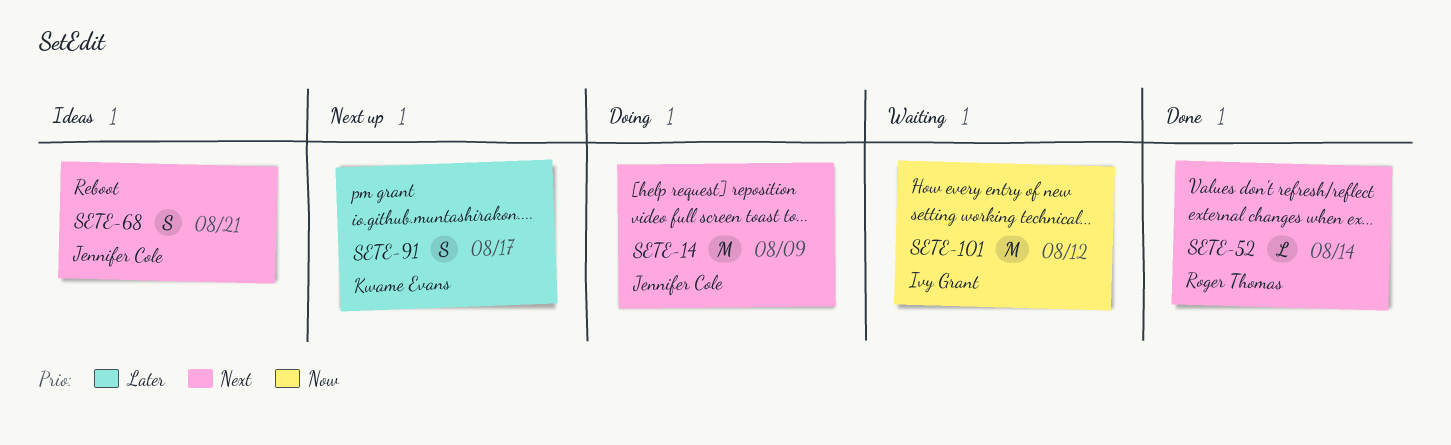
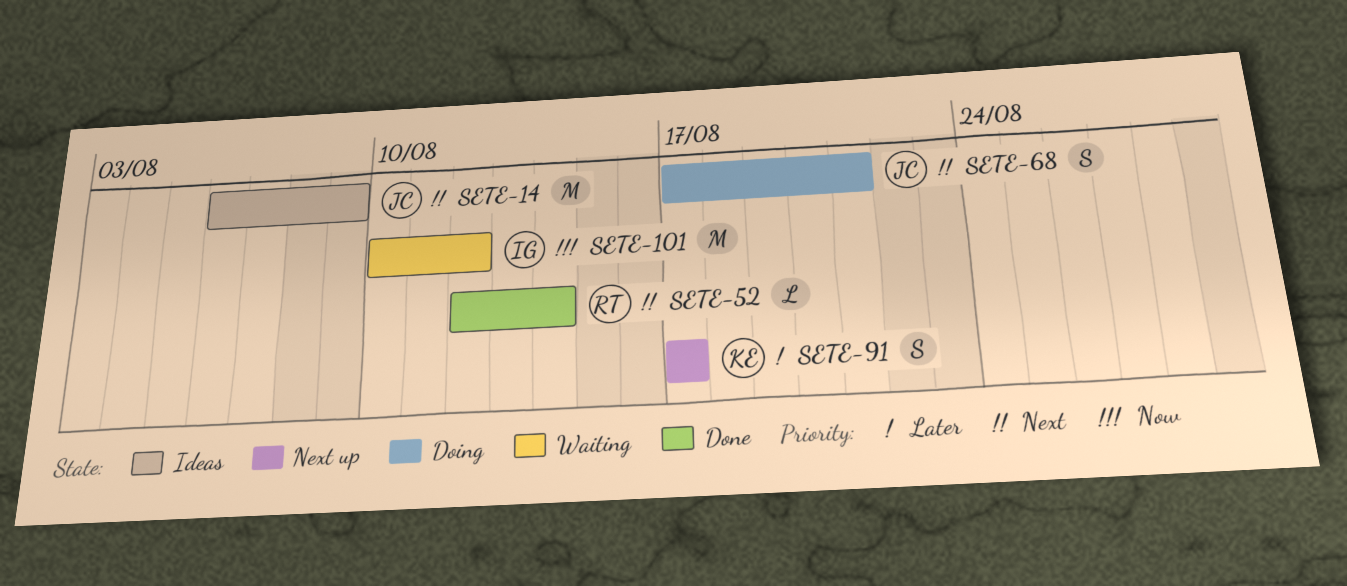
SETE-14, status: Doing -> Ideas
SETE-68, status: Ideas -> Doing

